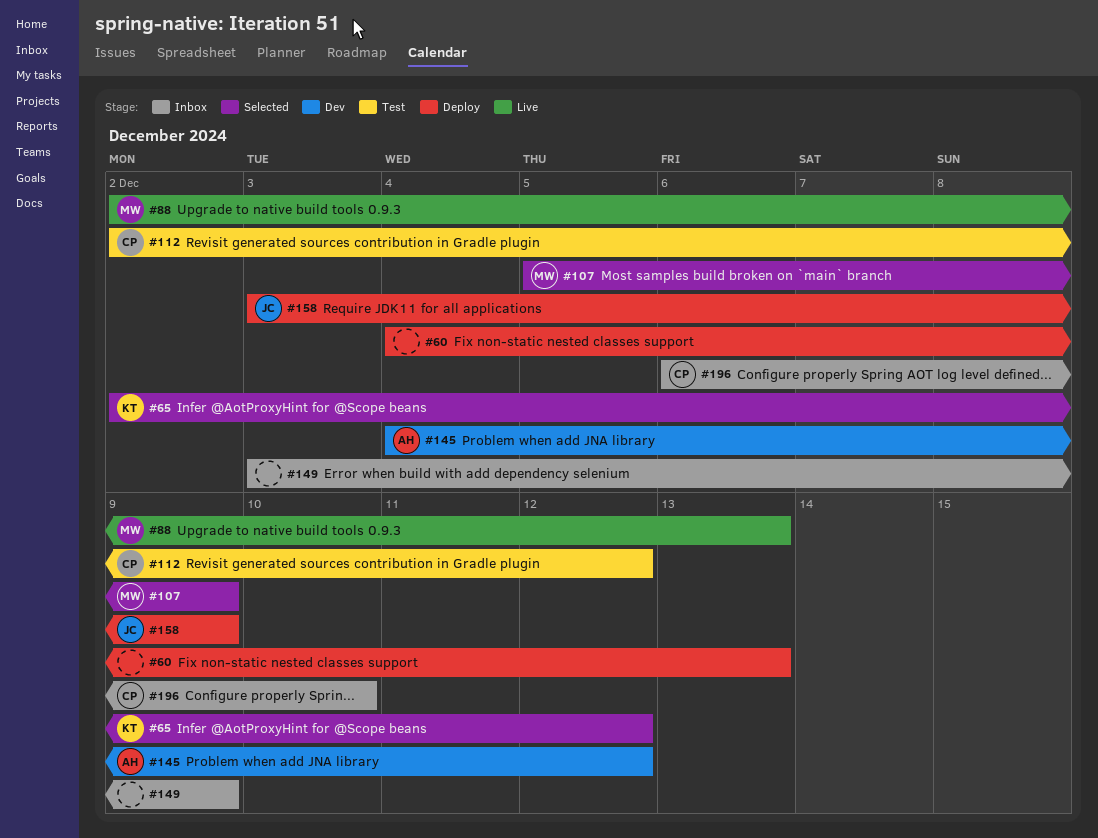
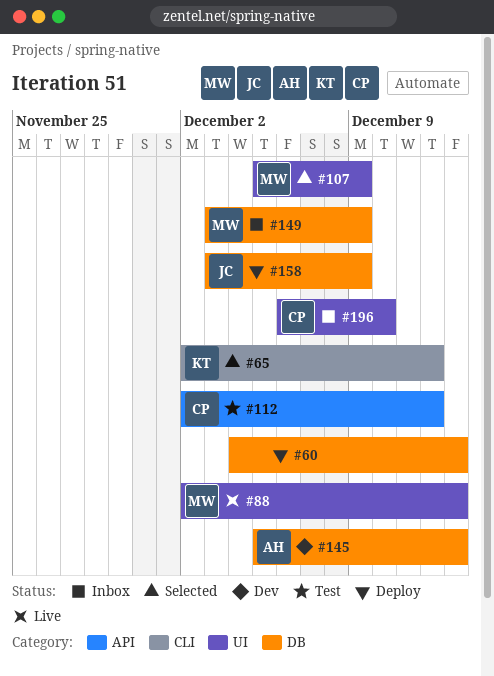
#145, start: Dec 4 -> Dec 5
#145, due: Dec 12 -> Dec 13
#149, owner: none -> MW

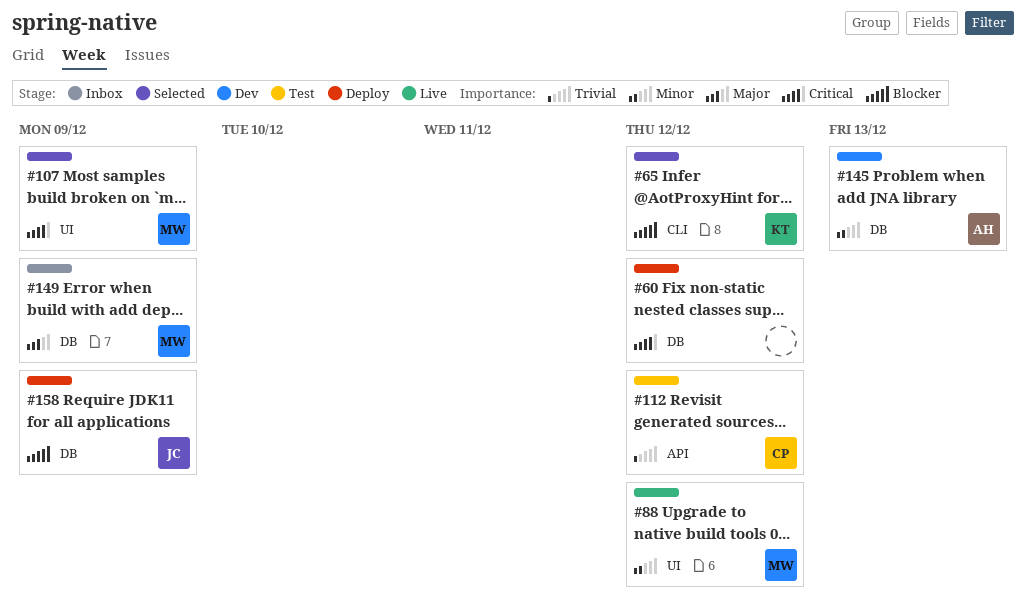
#60, due: Dec 13 -> Dec 12
#88, due: Dec 13 -> Dec 12
#196: present -> none

